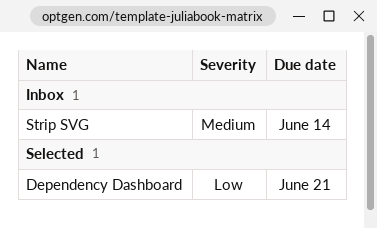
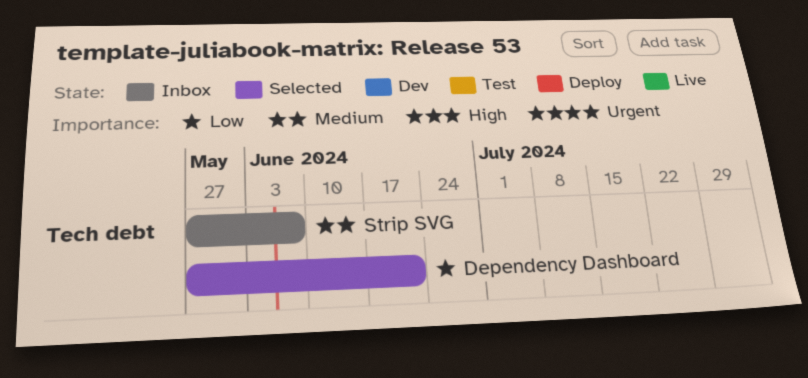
Strip SVG, due: Jun 14 -> Jun 7

